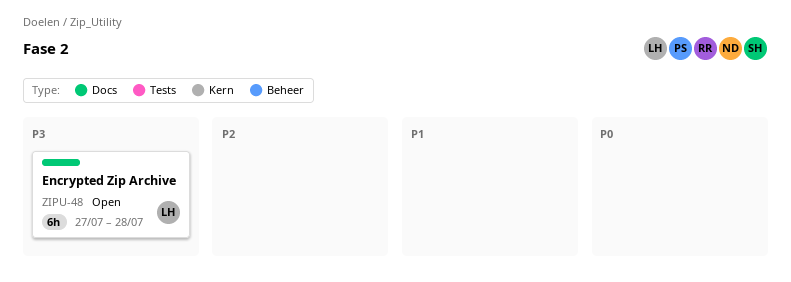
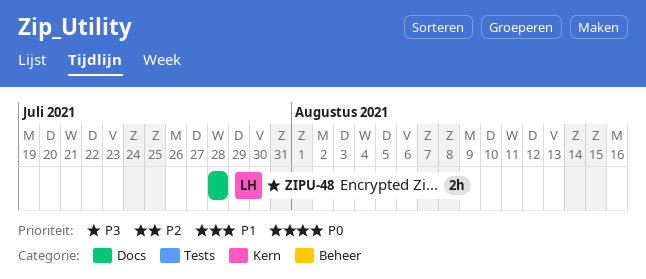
ZIPU-48, estimate: 6h -> 2h
ZIPU-48, start: Jul 27 -> Jul 28

